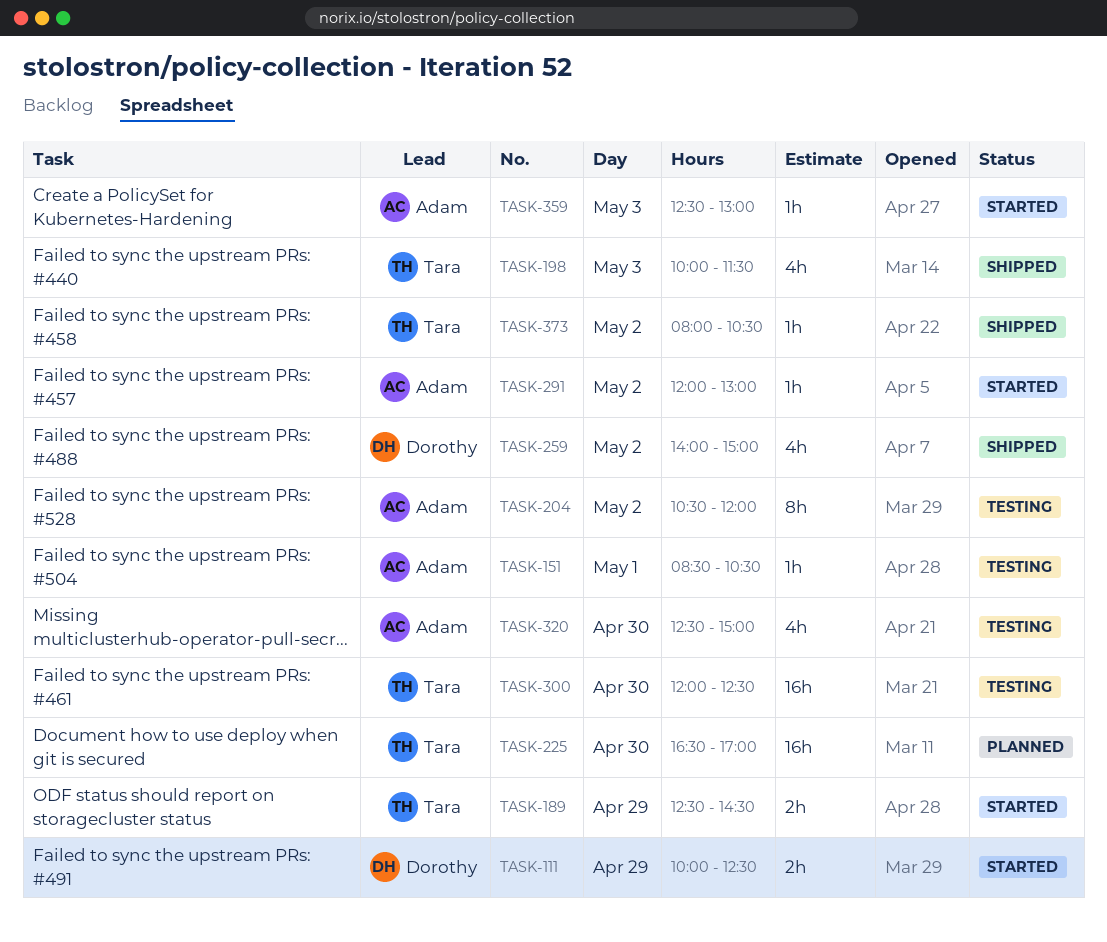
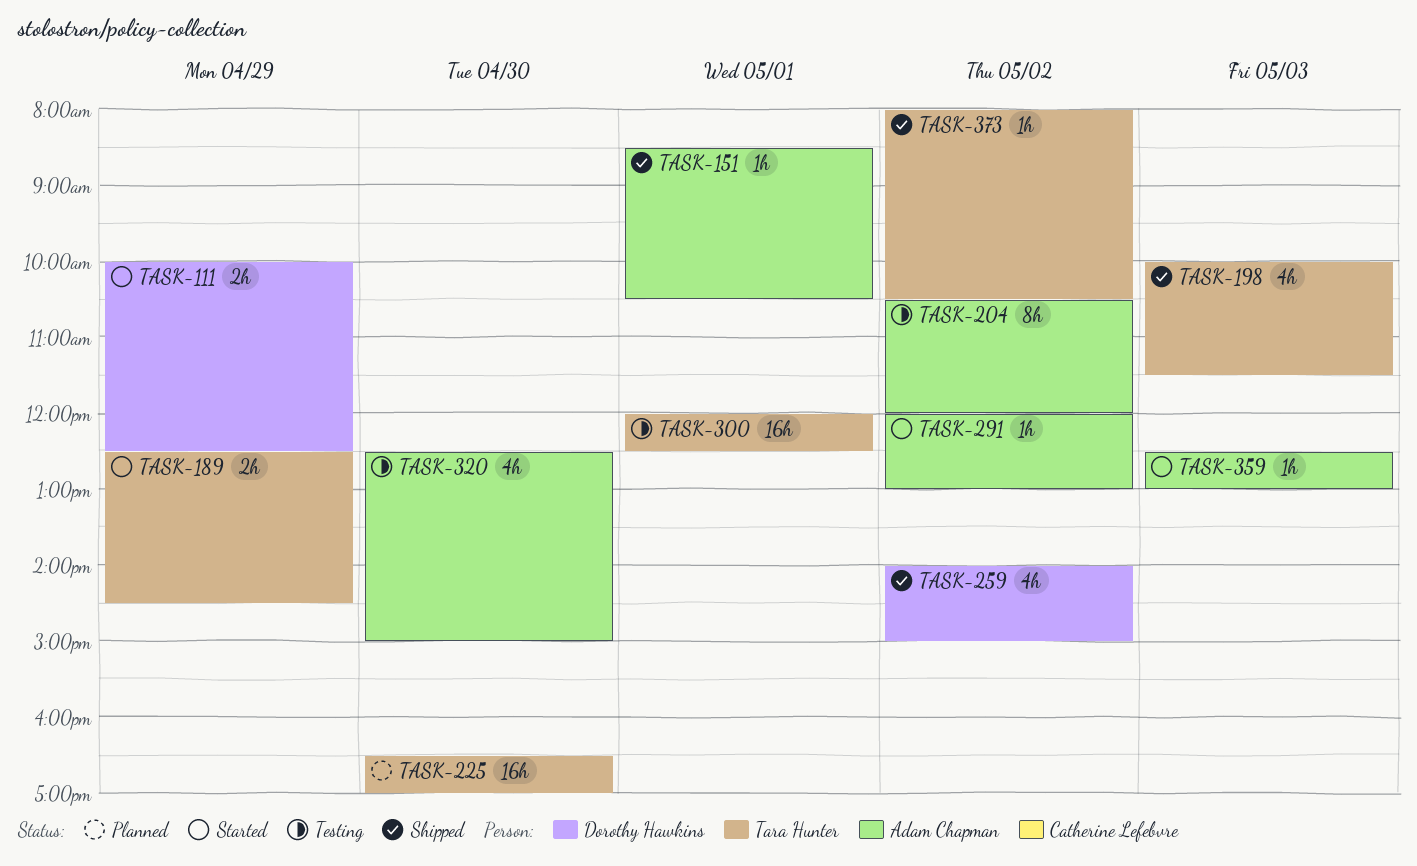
TASK-151, status: Testing -> Shipped
TASK-300, day: Apr 30 -> May 1

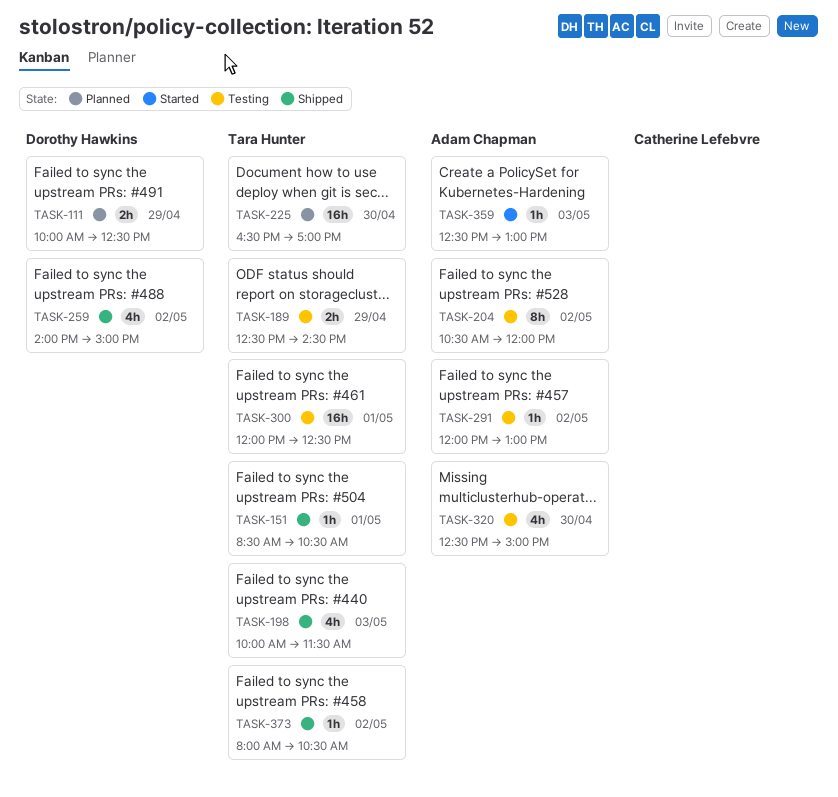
TASK-111, status: Started -> Planned
TASK-151, owner: Adam Chapman -> Tara Hunter
TASK-189, status: Started -> Testing
TASK-291, status: Started -> Testing

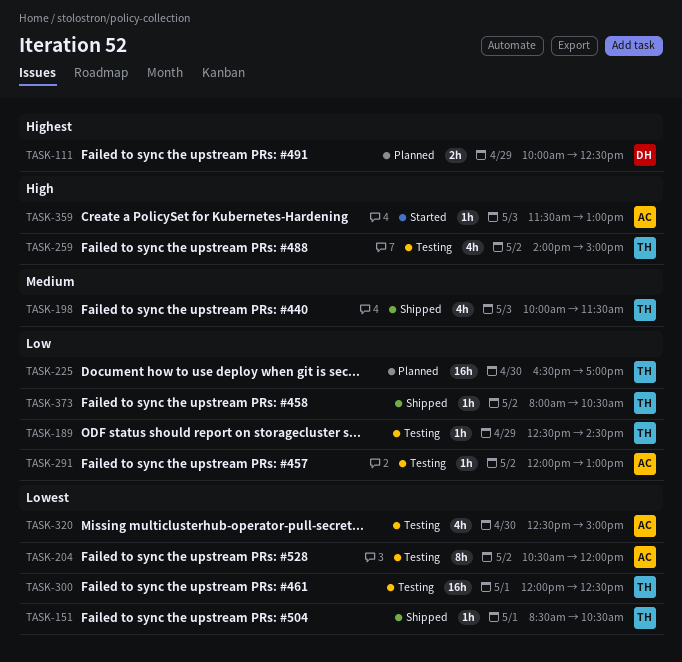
TASK-189, estimate: 2h -> 1h
TASK-259, status: Shipped -> Testing
TASK-259, owner: Dorothy Hawkins -> Tara Hunter
TASK-359, begins: 12:30 -> 11:30

